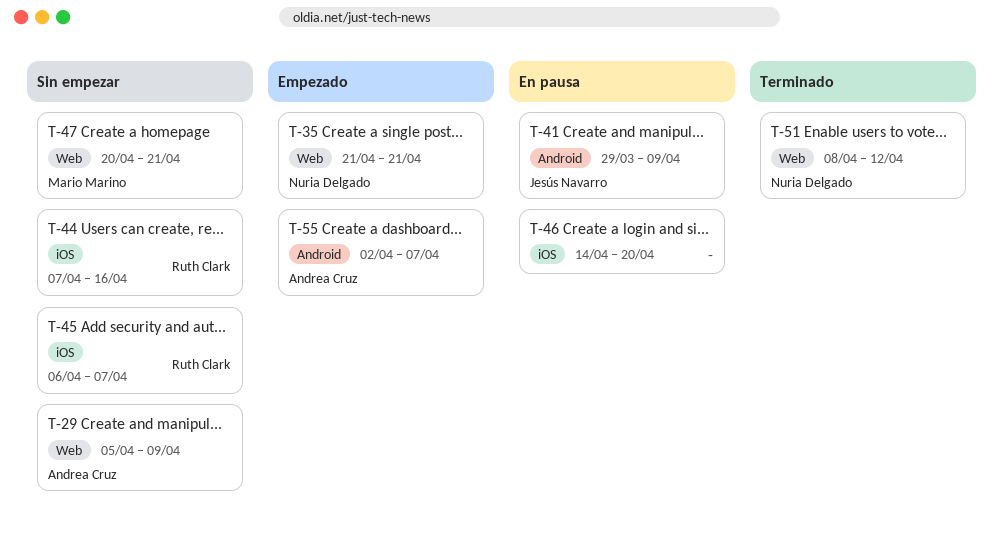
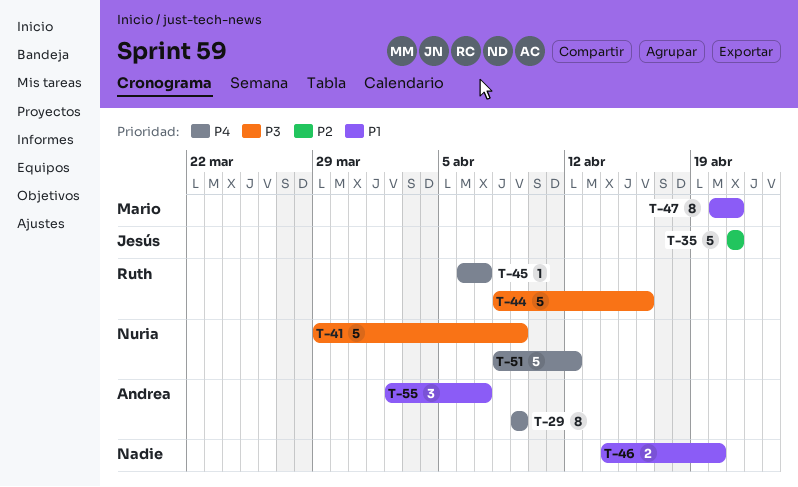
T-29, start: Apr 5 -> Apr 9
T-35, owner: Nuria Delgado -> Jesús Navarro
T-41, owner: Jesús Navarro -> Nuria Delgado
T-44, start: Apr 7 -> Apr 8

